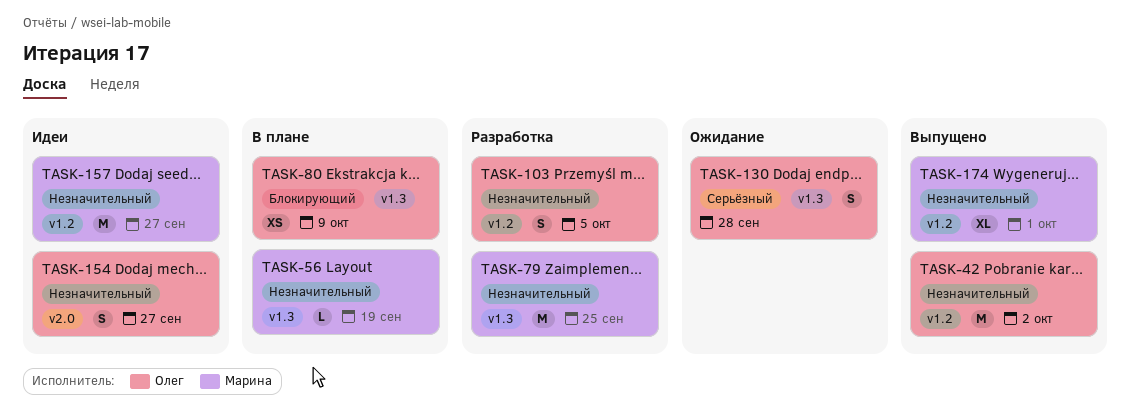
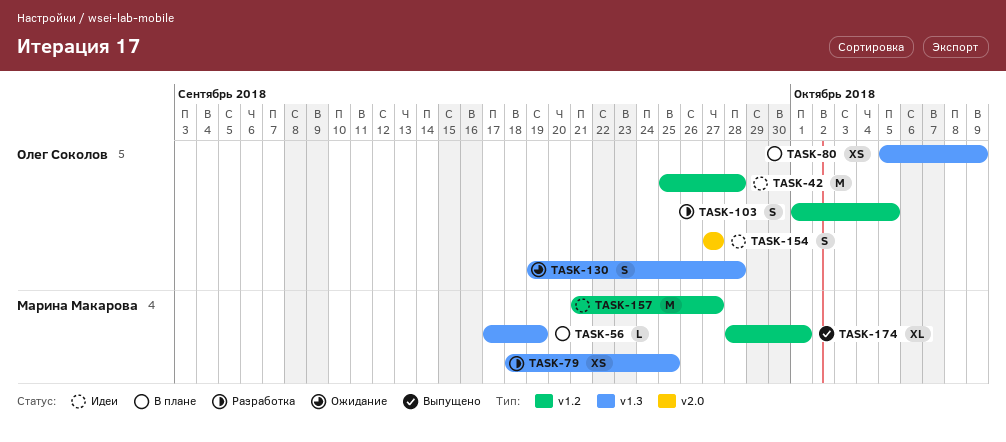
TASK-42, status: Выпущено -> Идеи
TASK-42, due: Oct 2 -> Sep 28
TASK-79, estimate: M -> XS

